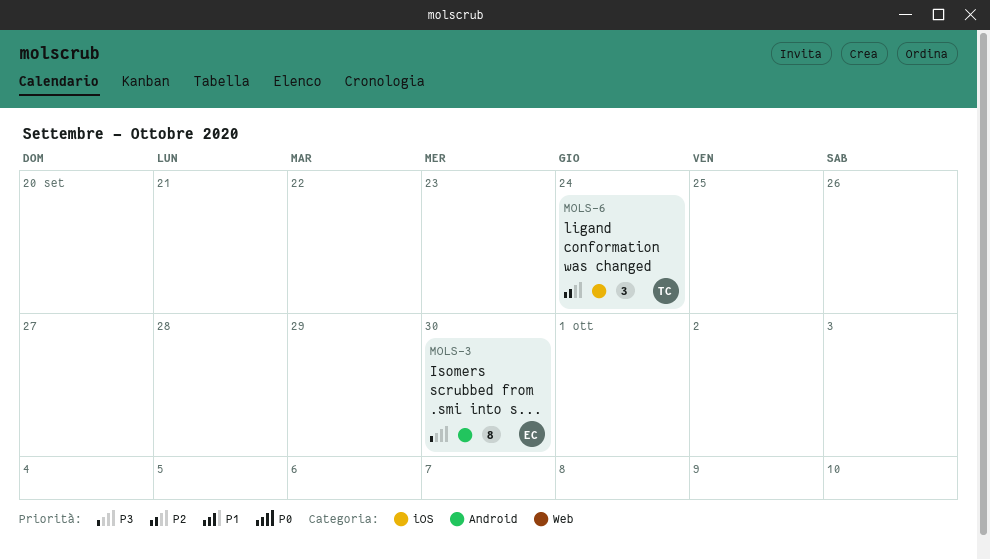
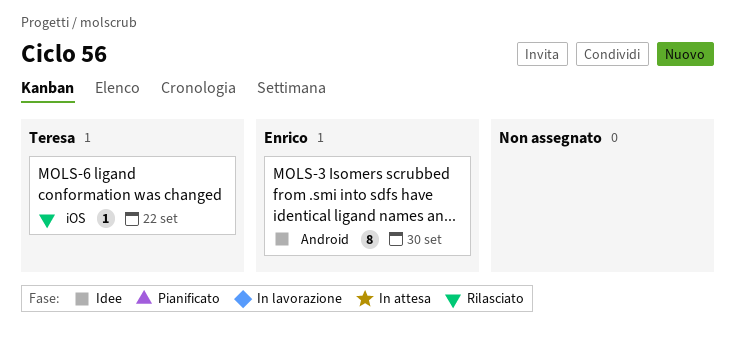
MOLS-6, estimate: 3 -> 1
MOLS-6, due: Sep 24 -> Sep 22

